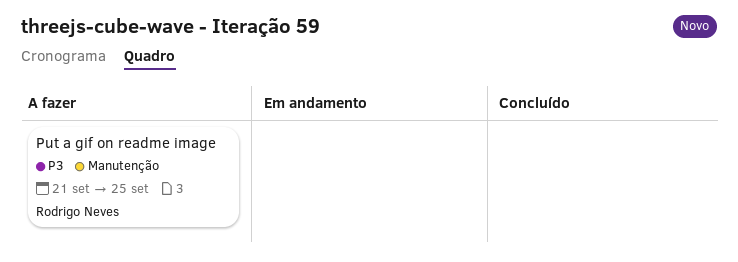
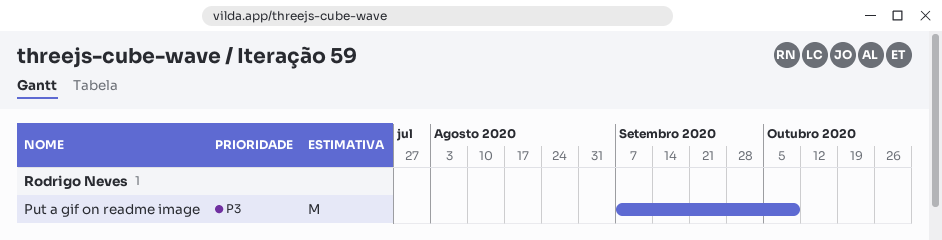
Put a gif on readme image, start: Sep 21 -> Sep 7
Put a gif on readme image, due: Sep 25 -> Oct 9

